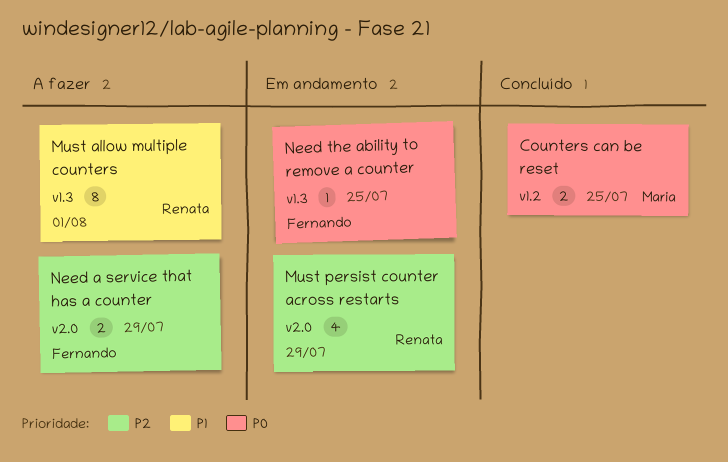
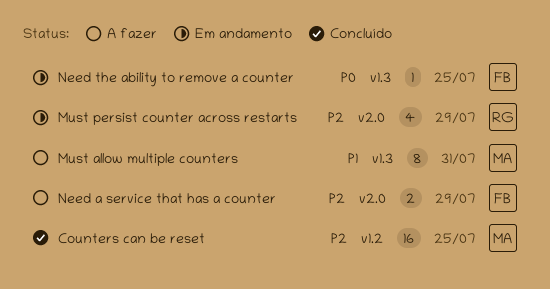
Counters can be reset, priority: P0 -> P2
Counters can be reset, estimate: 2 -> 16
Must allow multiple counters, owner: Renata -> Maria
Must allow multiple counters, due: Aug 1 -> Jul 31

